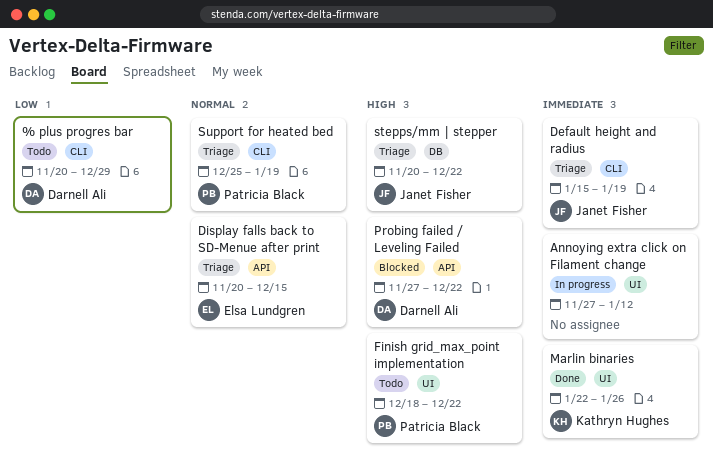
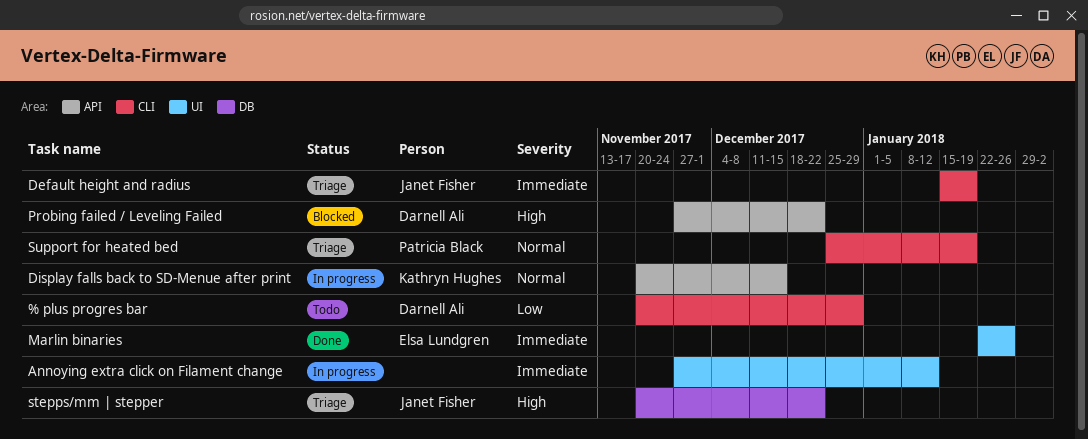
Display falls back to SD-Menue after print, status: Triage -> In progress
Display falls back to SD-Menue after print, owner: Elsa Lundgren -> Kathryn Hughes
Finish grid_max_point implementation: present -> none
Marlin binaries, owner: Kathryn Hughes -> Elsa Lundgren

